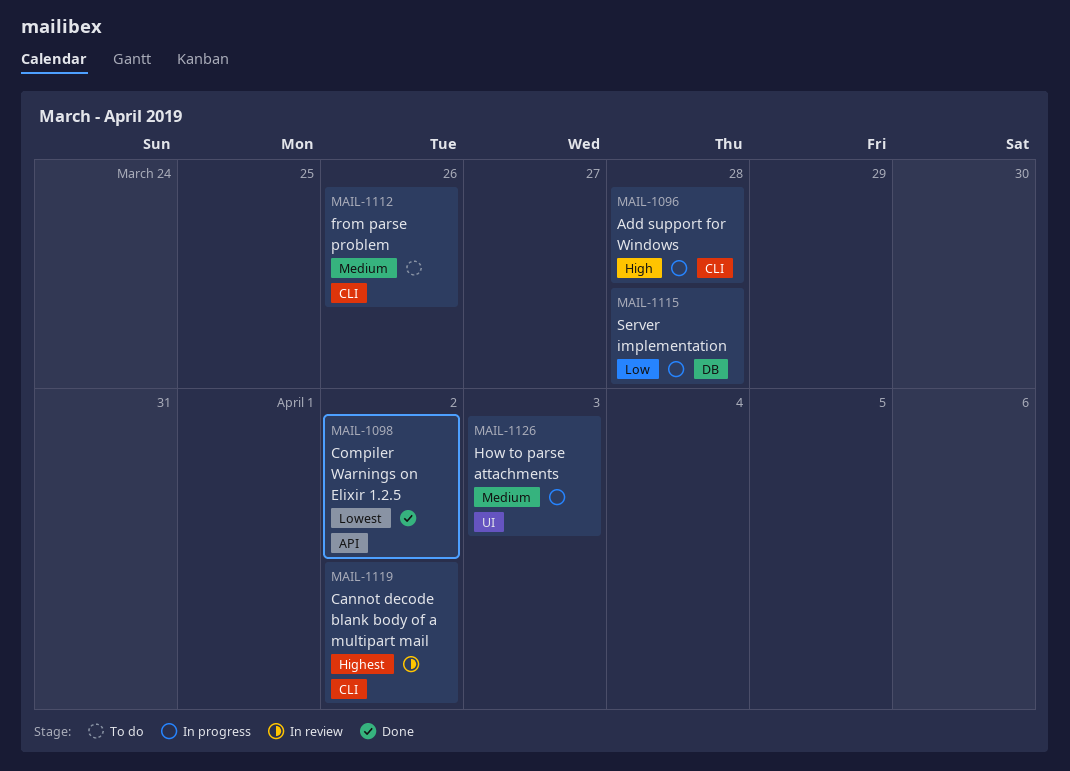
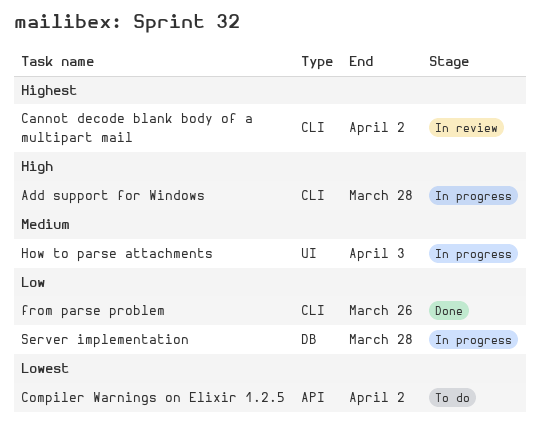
Compiler Warnings on Elixir 1.2.5, status: Done -> To do
from parse problem, status: To do -> Done
from parse problem, priority: Medium -> Low

